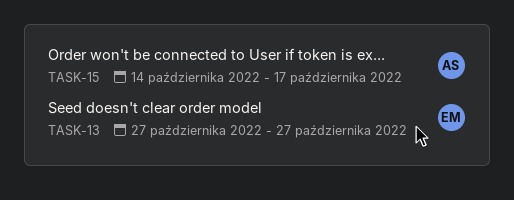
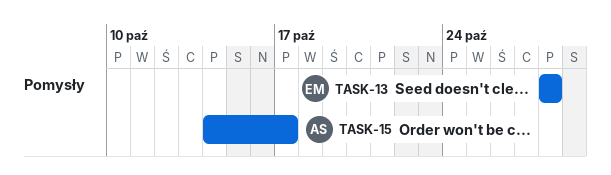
TASK-13, start: Oct 27 -> Oct 28
TASK-13, due: Oct 27 -> Oct 28

